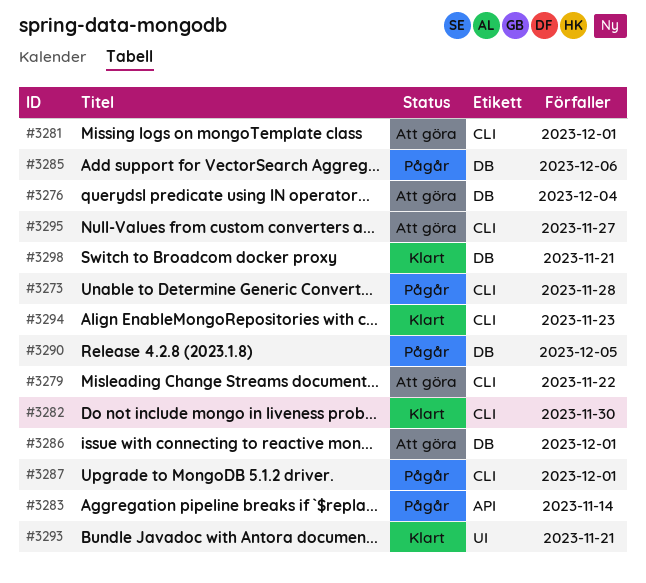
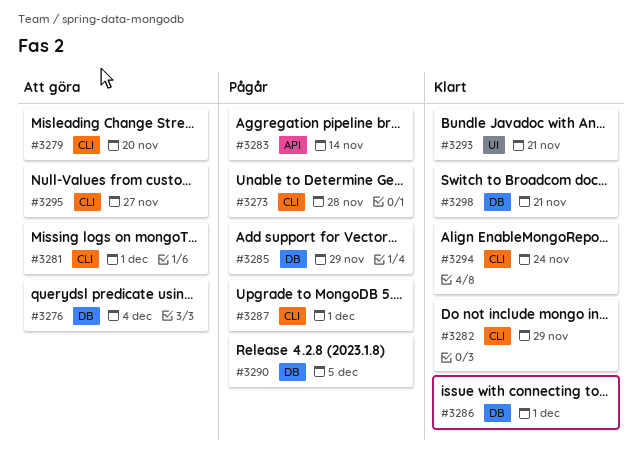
#3279, due: Nov 22 -> Nov 20
#3282, due: Nov 30 -> Nov 29
#3285, due: Dec 6 -> Nov 29
#3286, status: Att göra -> Klart
#3294, due: Nov 23 -> Nov 24

